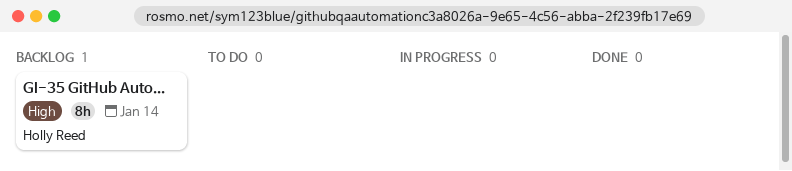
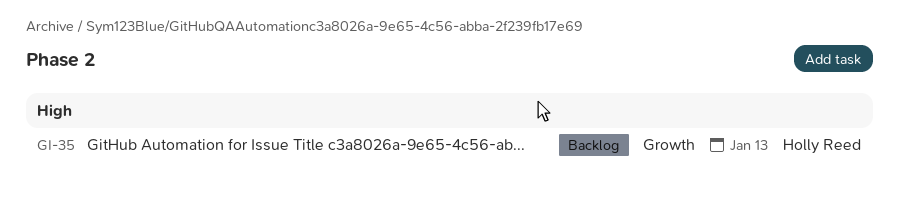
GI-35, due: Jan 14 -> Jan 13

